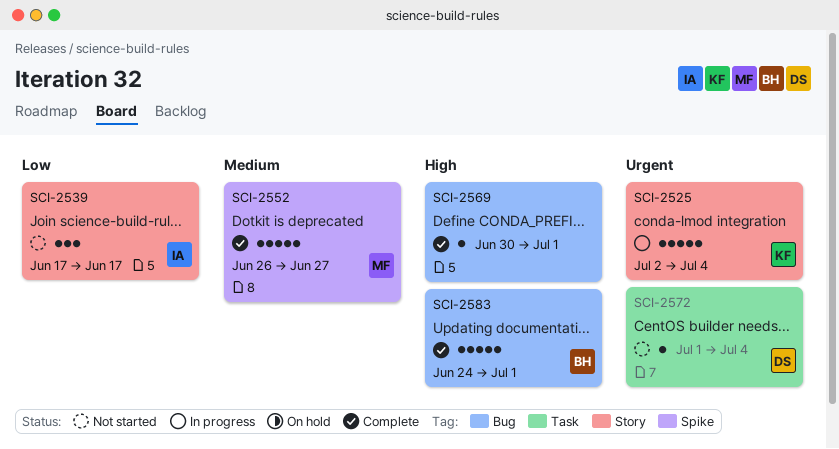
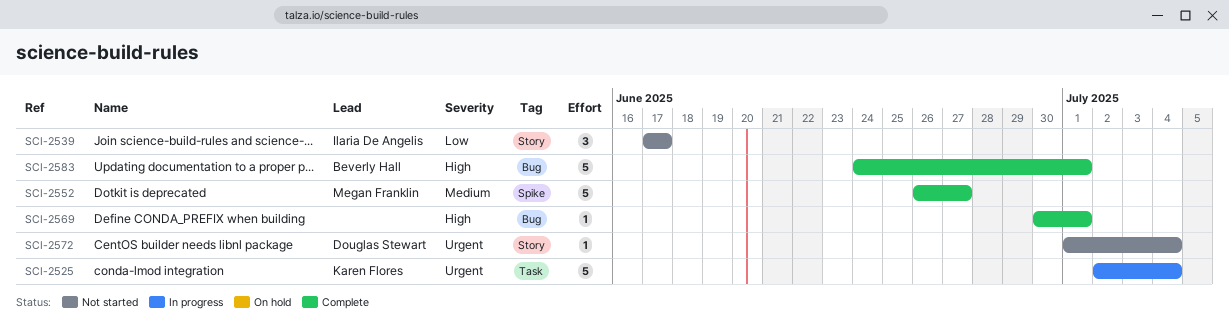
SCI-2525, label: Story -> Task
SCI-2572, label: Task -> Story

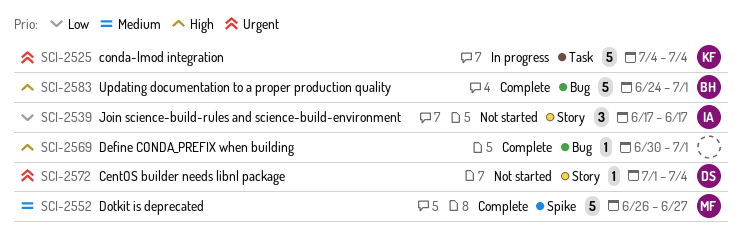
SCI-2525, start: Jul 2 -> Jul 4

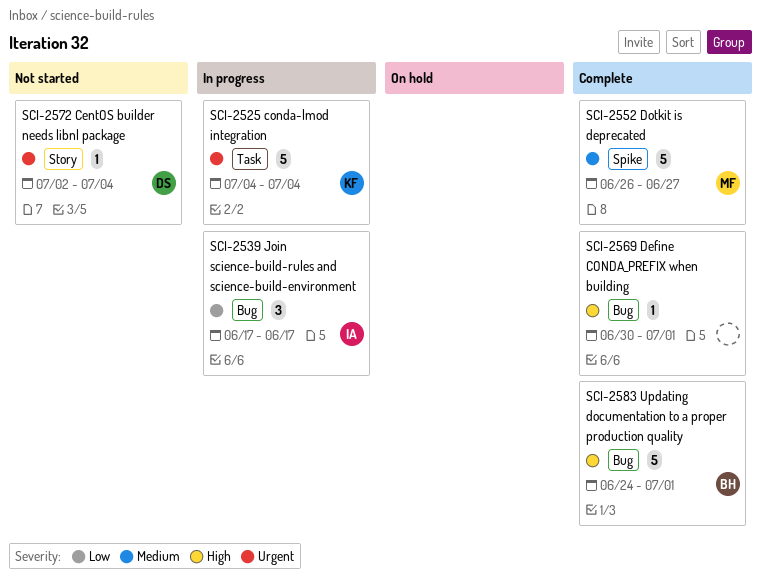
SCI-2539, status: Not started -> In progress
SCI-2539, label: Story -> Bug
SCI-2572, start: Jul 1 -> Jul 2

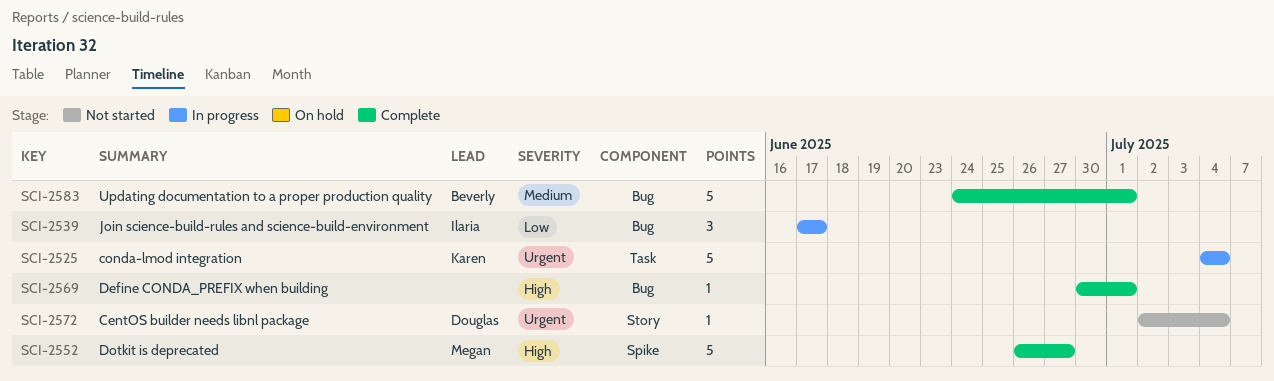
SCI-2552, priority: Medium -> High
SCI-2583, priority: High -> Medium

